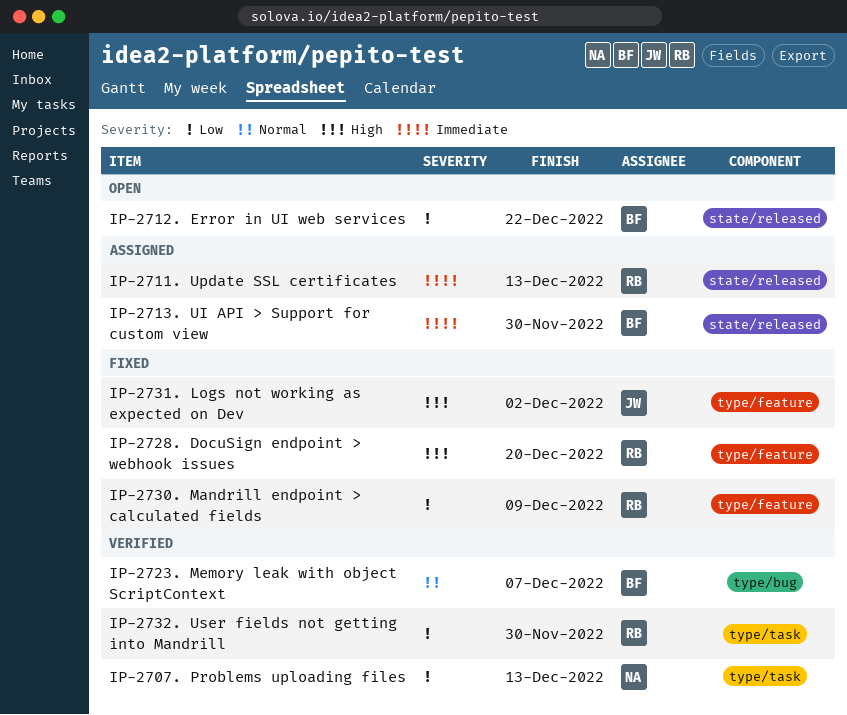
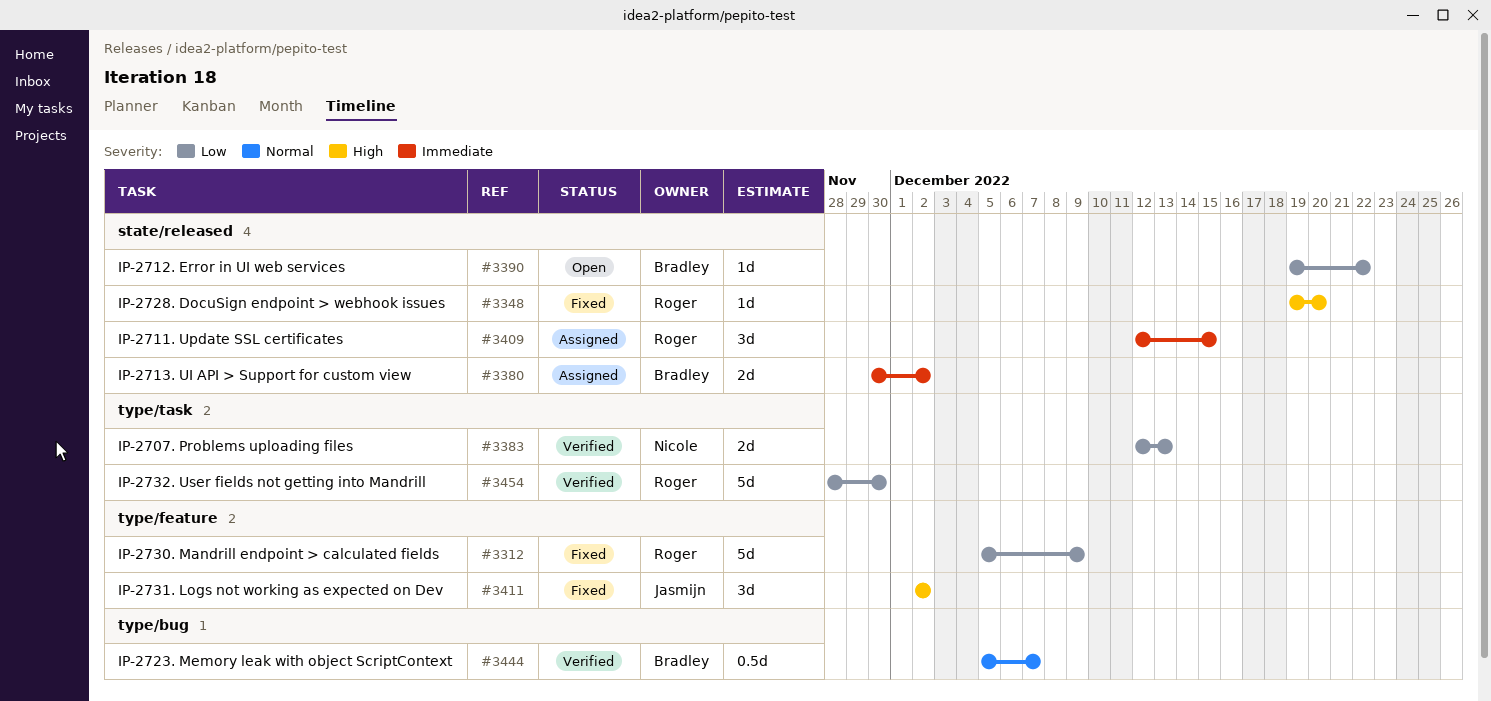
IP-2711. Update SSL certificates, due: Dec 13 -> Dec 15
IP-2713. UI API > Support for custom view, due: Nov 30 -> Dec 2
IP-2728. DocuSign endpoint > webhook issues, label: type/feature -> state/released

